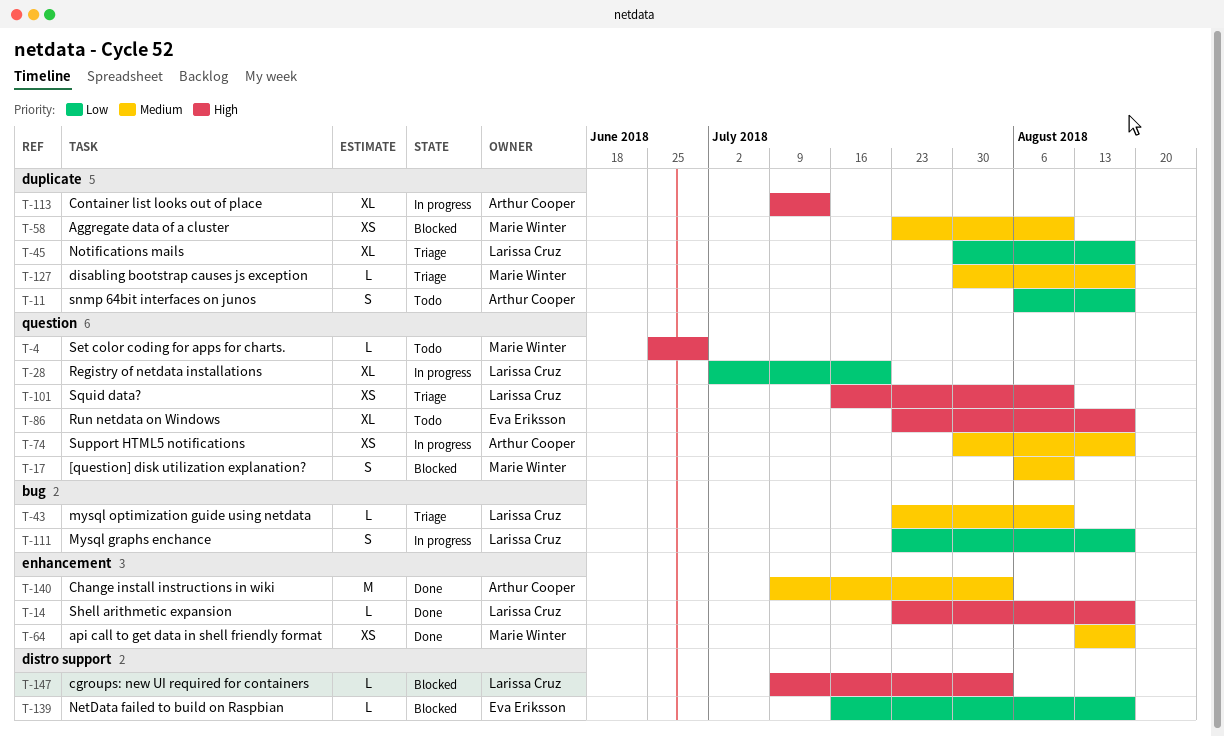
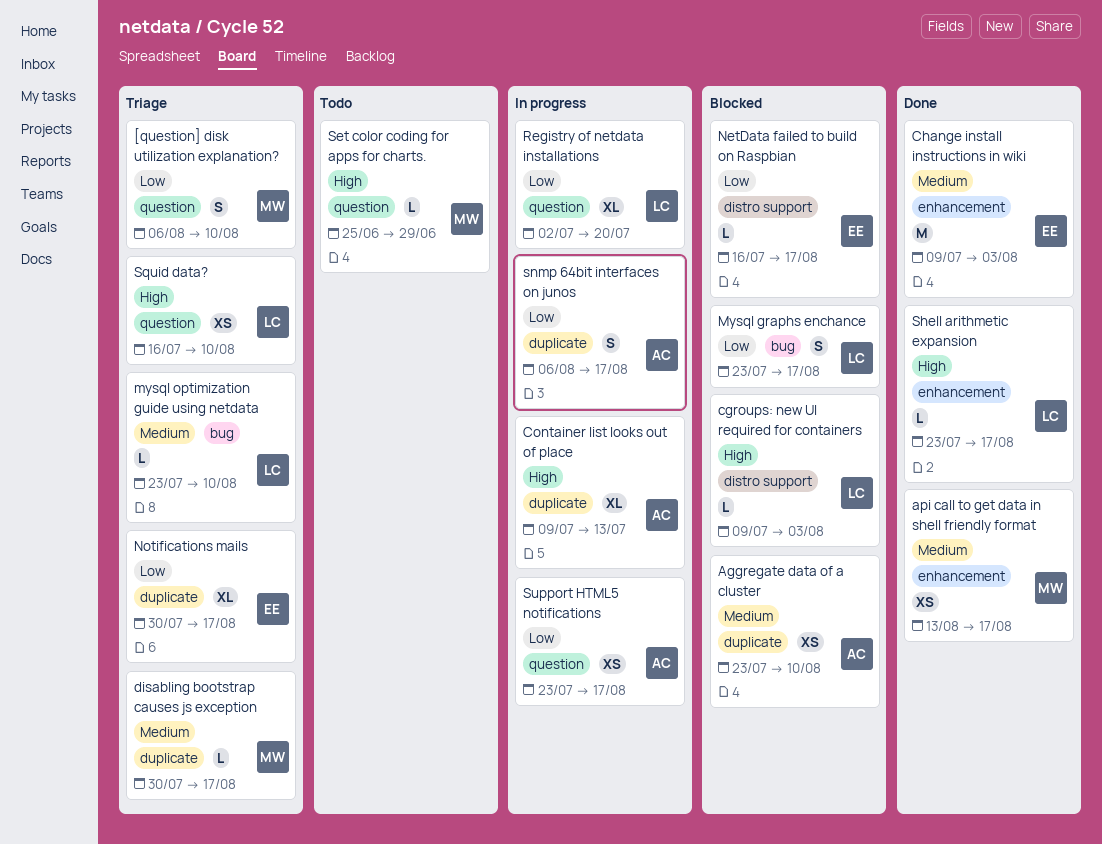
[question] disk utilization explanation?, status: Blocked -> Triage
[question] disk utilization explanation?, priority: Medium -> Low
Aggregate data of a cluster, owner: Marie Winter -> Arthur Cooper
Change install instructions in wiki, owner: Arthur Cooper -> Eva Eriksson
Mysql graphs enchance, status: In progress -> Blocked
Notifications mails, owner: Larissa Cruz -> Eva Eriksson
Run netdata on Windows: present -> none
snmp 64bit interfaces on junos, status: Todo -> In progress
Support HTML5 notifications, priority: Medium -> Low
Support HTML5 notifications, start: Jul 30 -> Jul 23

